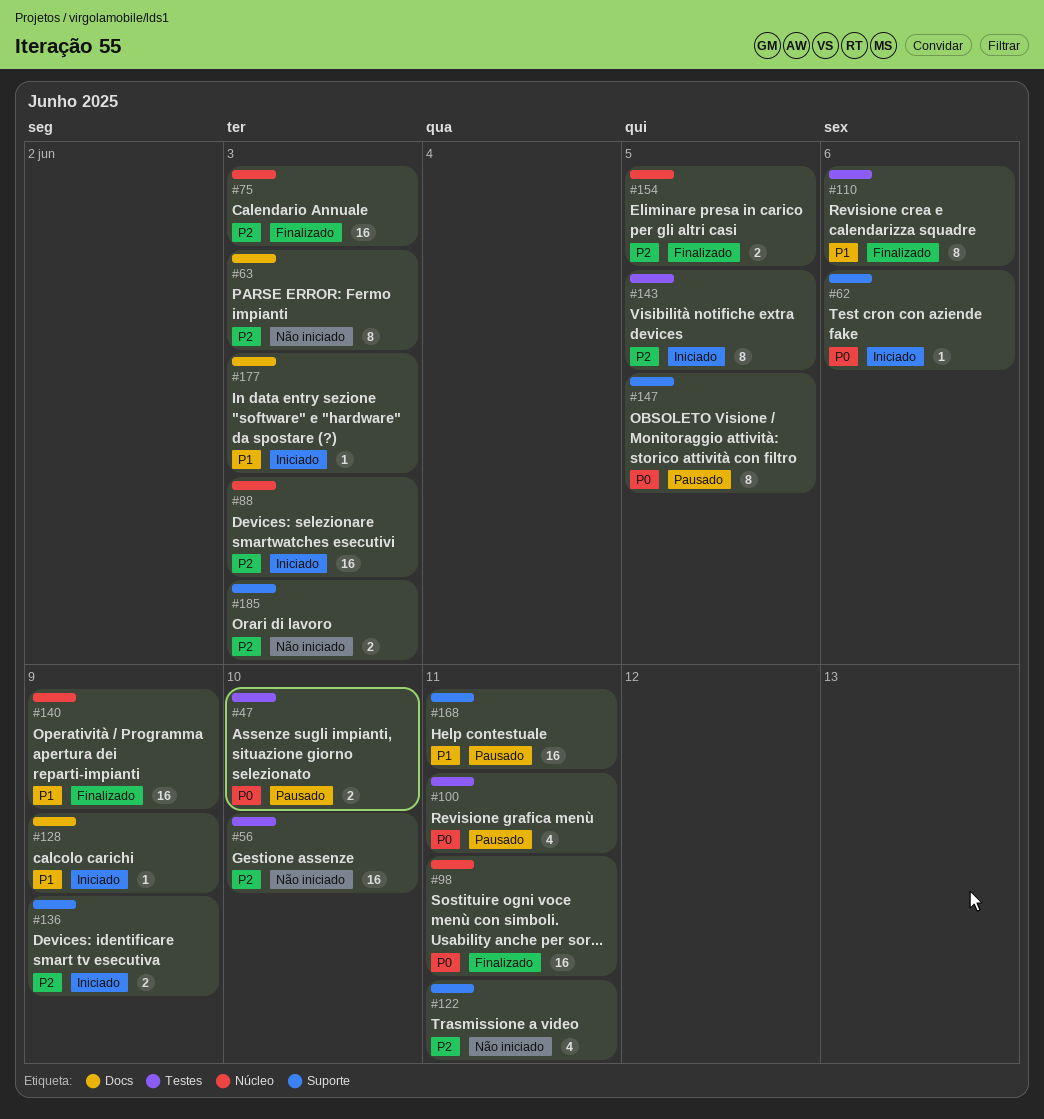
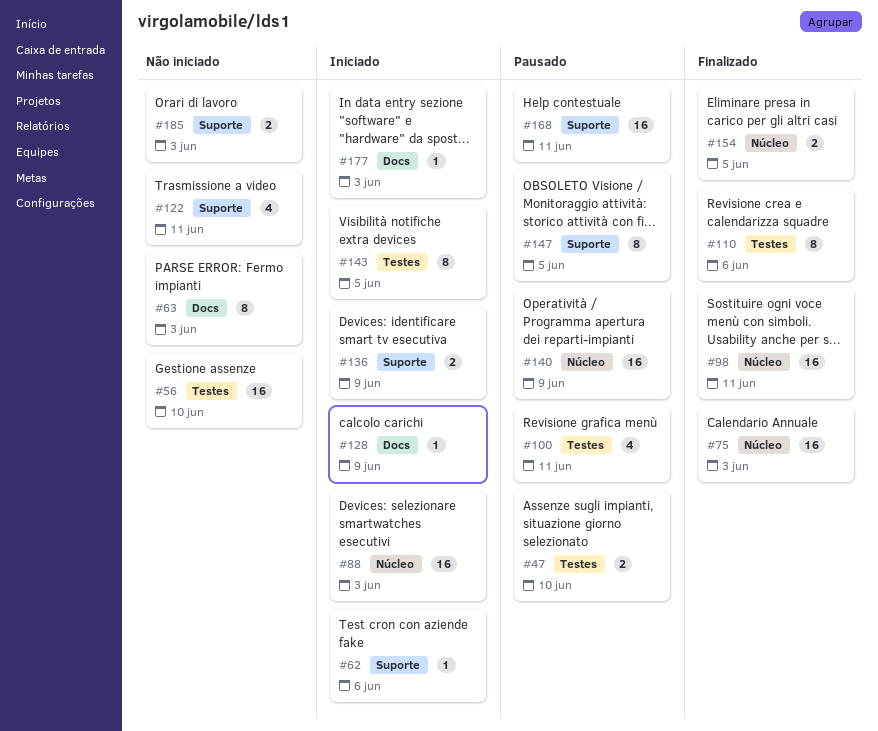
#140, status: Finalizado -> Pausado

